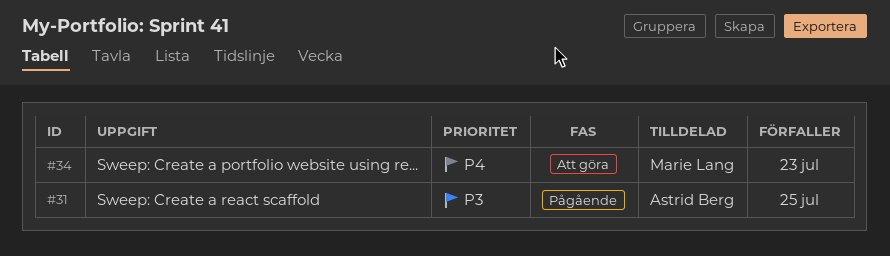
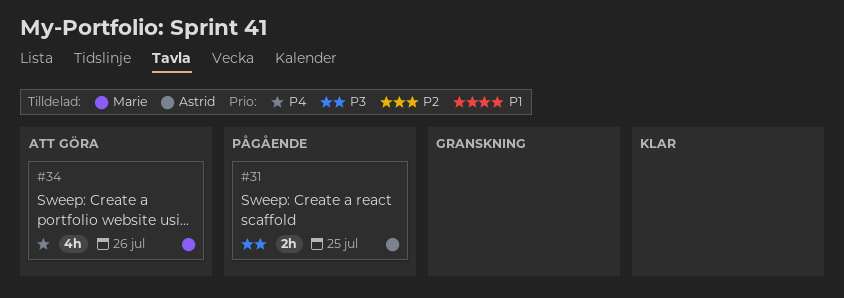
#34, due: Jul 23 -> Jul 26

